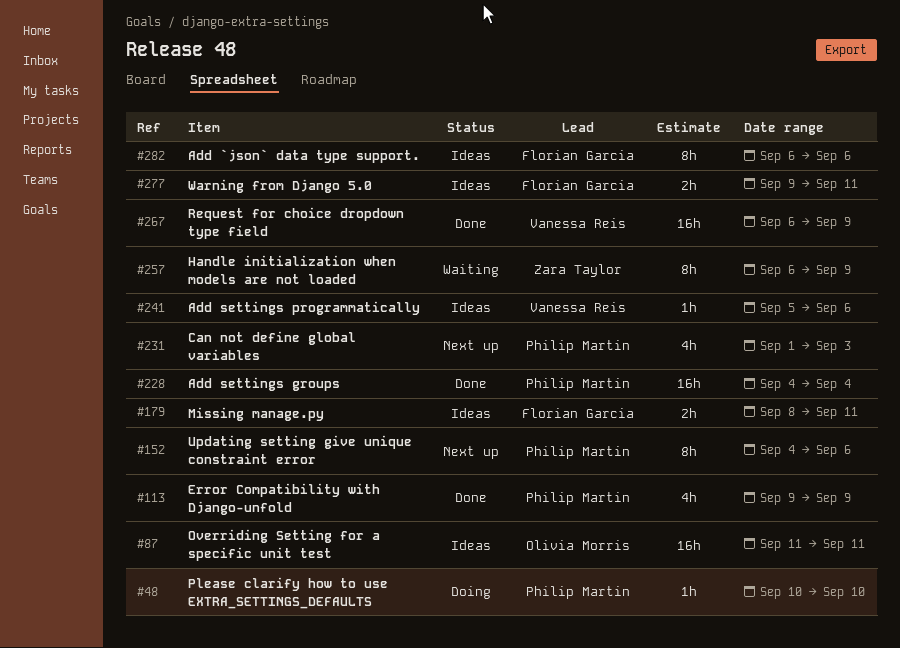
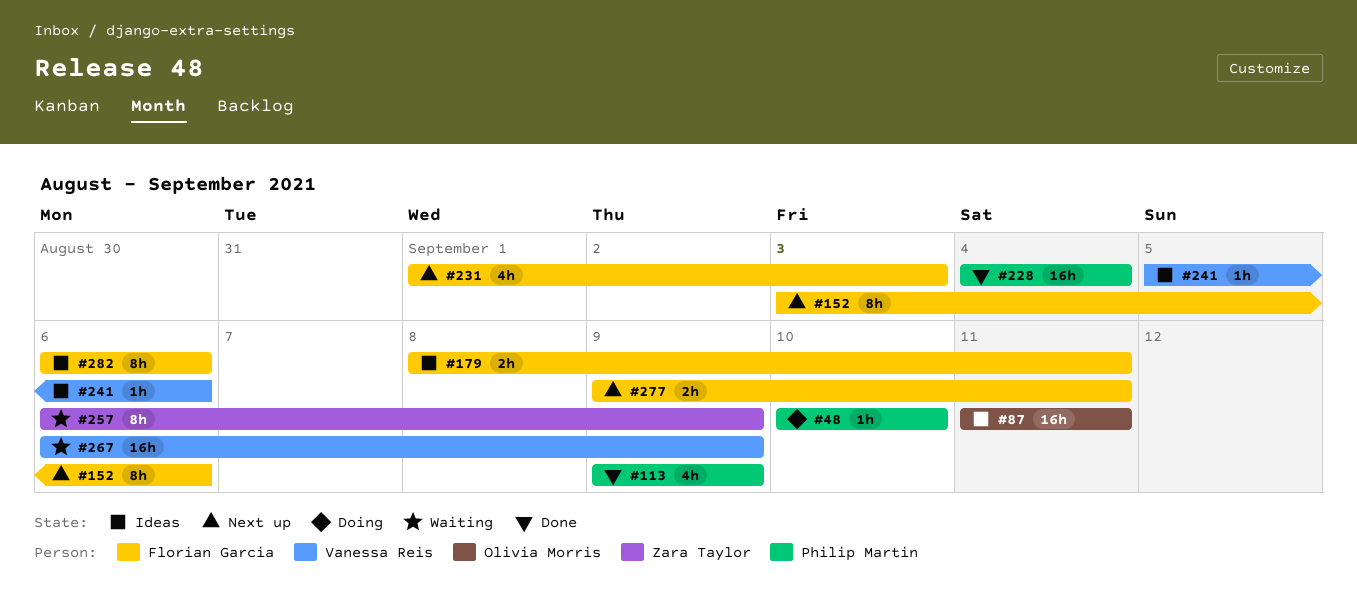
#152, owner: Philip Martin -> Florian Garcia
#152, start: Sep 4 -> Sep 3
#231, owner: Philip Martin -> Florian Garcia
#267, status: Done -> Waiting
#277, status: Ideas -> Next up

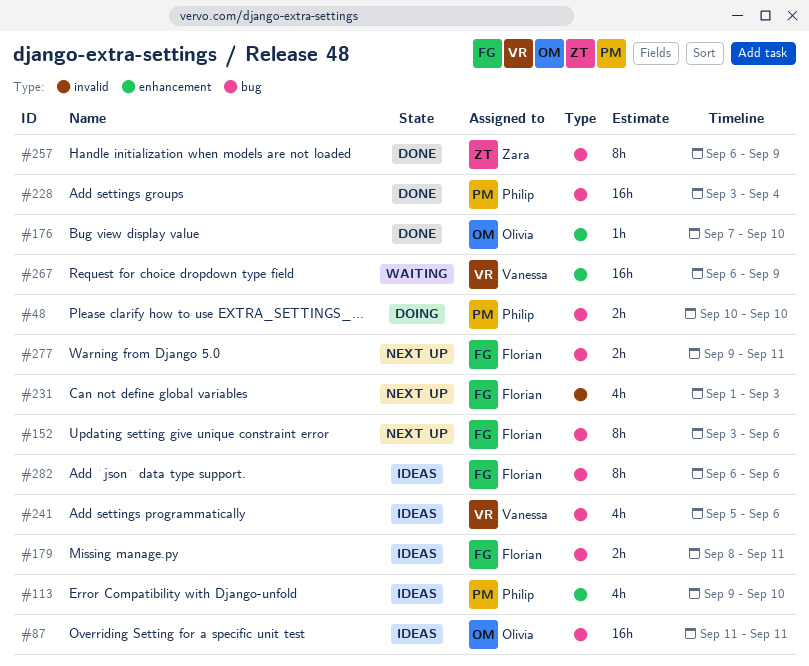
#48, estimate: 1h -> 2h
#113, status: Done -> Ideas
#113, due: Sep 9 -> Sep 10
#176: none -> present
#228, start: Sep 4 -> Sep 3
#241, estimate: 1h -> 4h
#257, status: Waiting -> Done

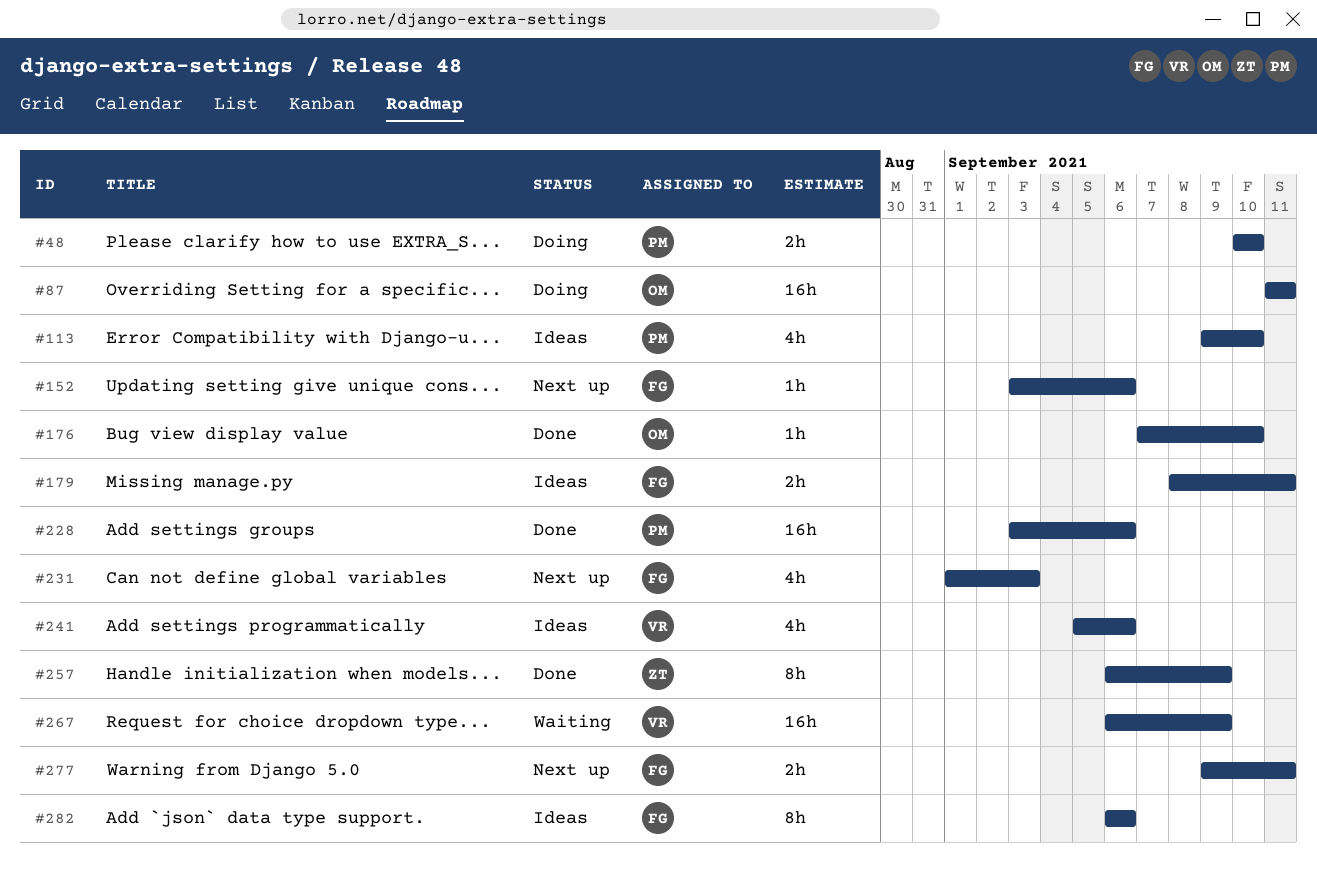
#87, status: Ideas -> Doing
#152, estimate: 8h -> 1h
#228, due: Sep 4 -> Sep 6

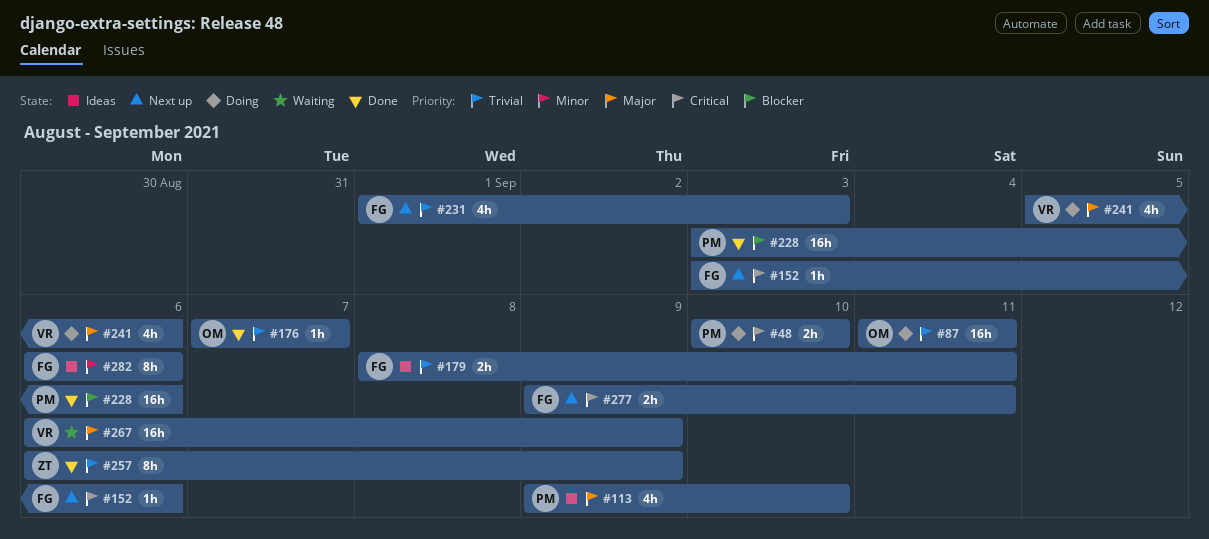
#176, due: Sep 10 -> Sep 7
#241, status: Ideas -> Doing

